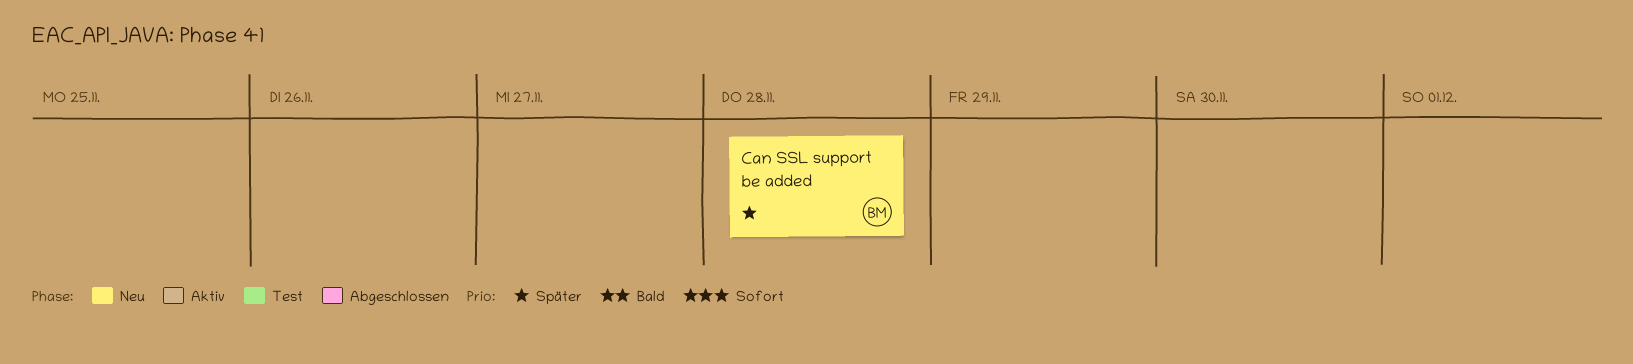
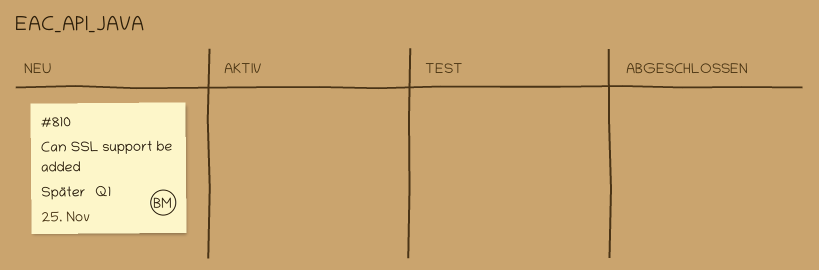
Can SSL support be added, due: Nov 28 -> Nov 25

